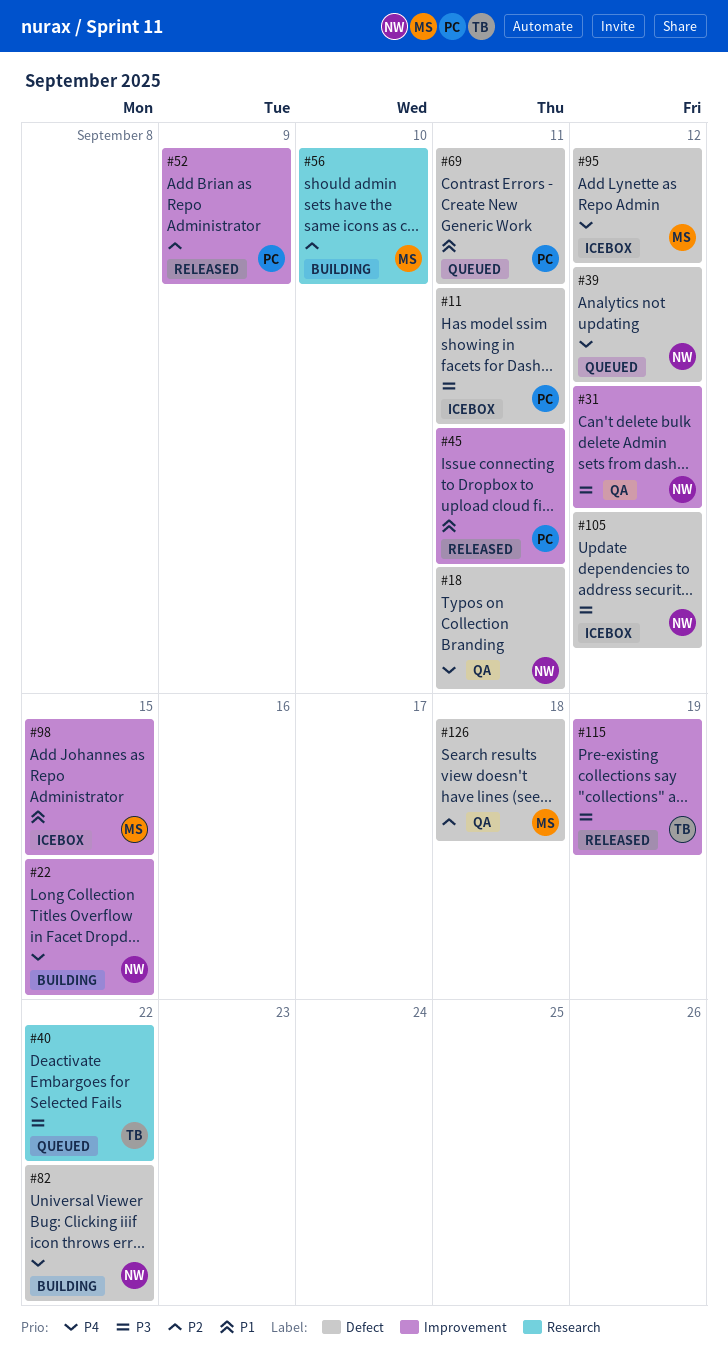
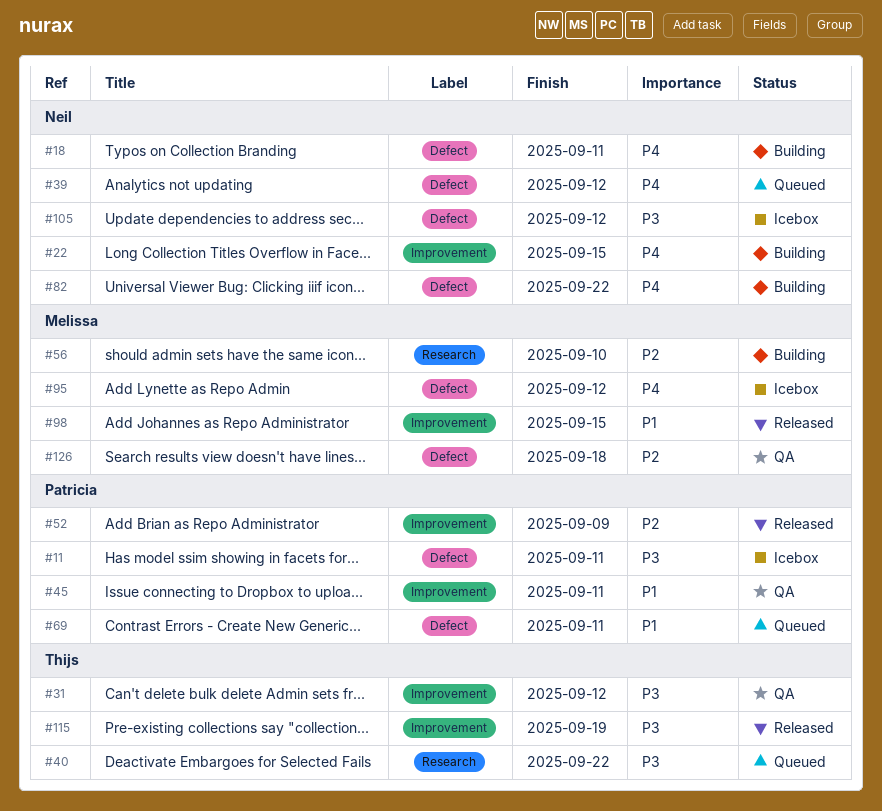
#18, status: QA -> Building
#31, owner: Neil -> Thijs
#45, status: Released -> QA
#98, status: Icebox -> Released

